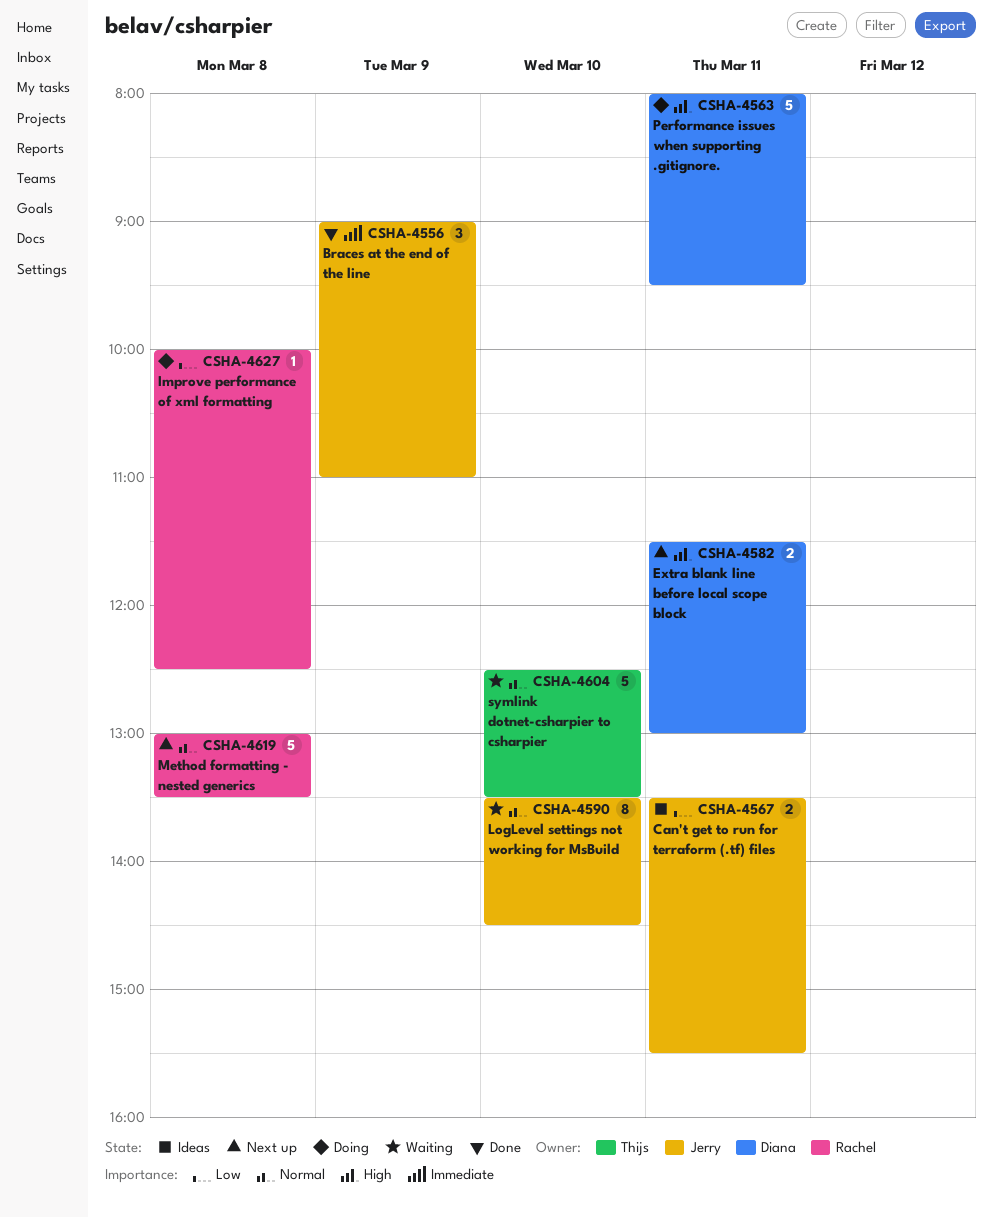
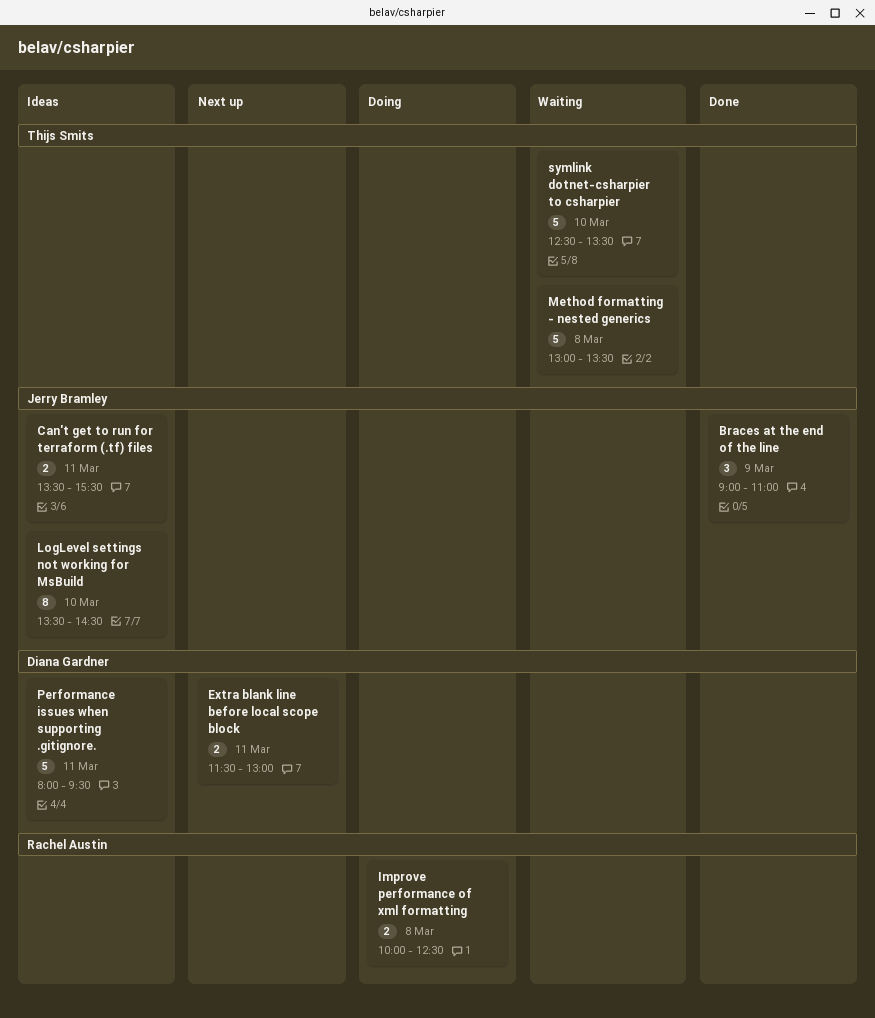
Improve performance of xml formatting, estimate: 1 -> 2
LogLevel settings not working for MsBuild, status: Waiting -> Ideas
Method formatting - nested generics, status: Next up -> Waiting
Method formatting - nested generics, owner: Rachel Austin -> Thijs Smits
Performance issues when supporting .gitignore., status: Doing -> Ideas

